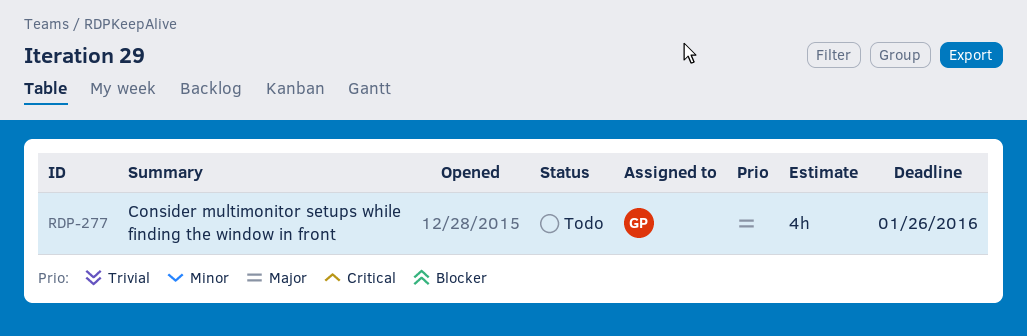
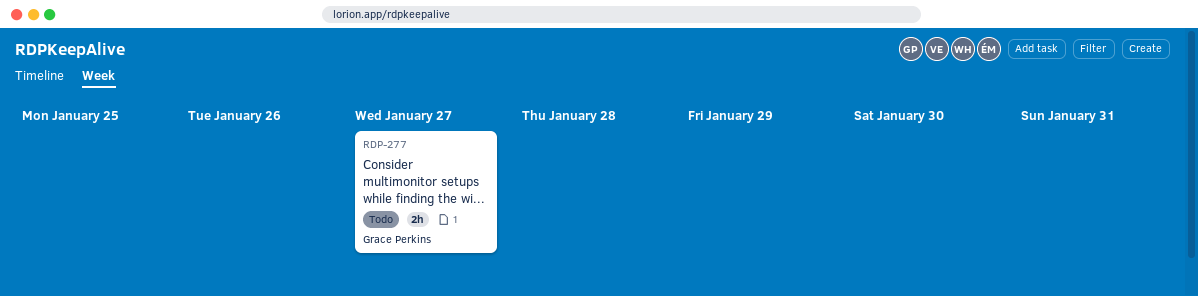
RDP-277, estimate: 4h -> 2h
RDP-277, due: Jan 26 -> Jan 27

